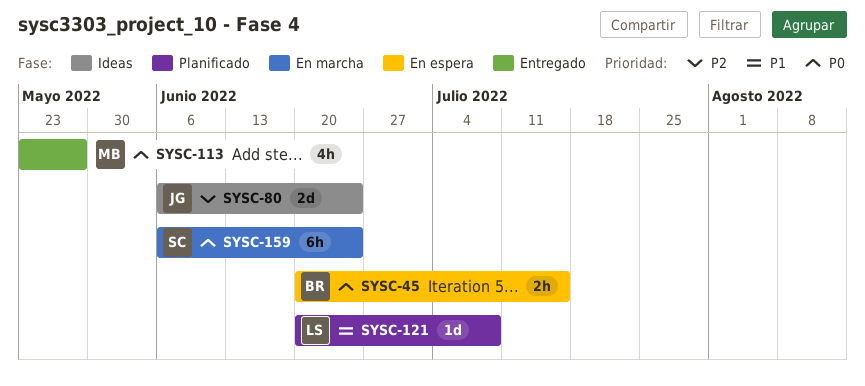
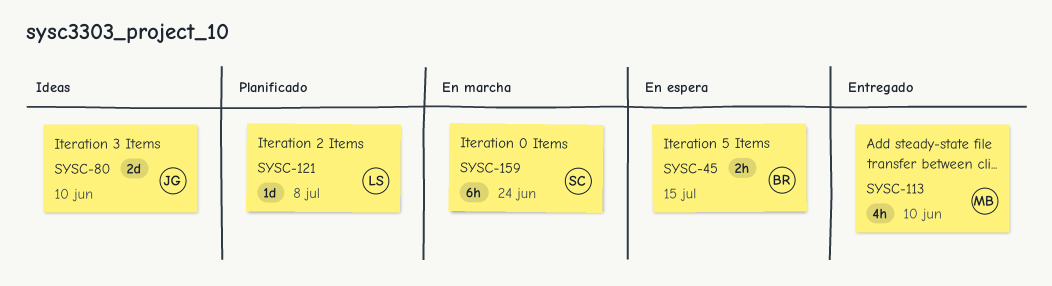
SYSC-80, due: Jun 24 -> Jun 10
SYSC-113, due: May 27 -> Jun 10

